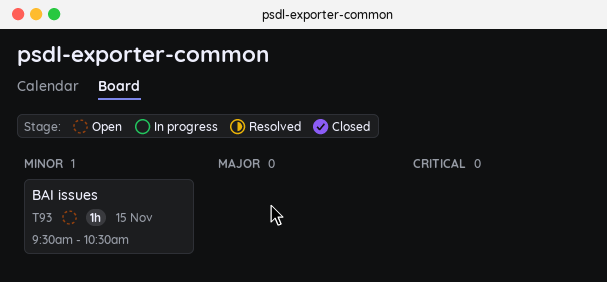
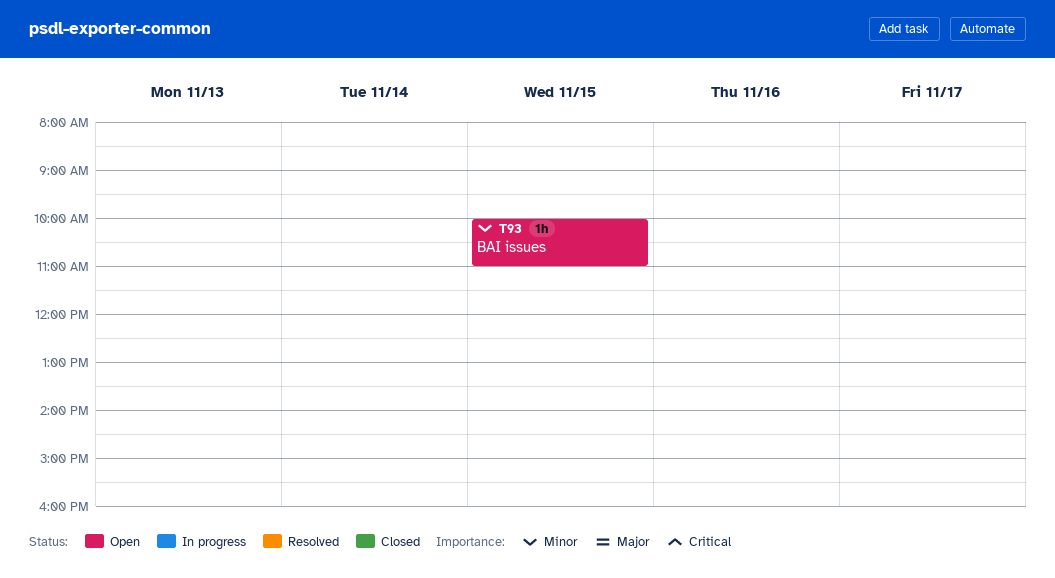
T93, begins: 09:30 -> 10:00
T93, ends: 10:30 -> 11:00

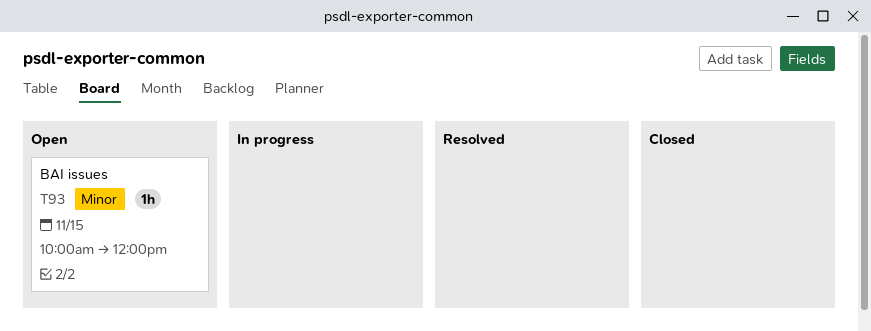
T93, ends: 11:00 -> 12:00

